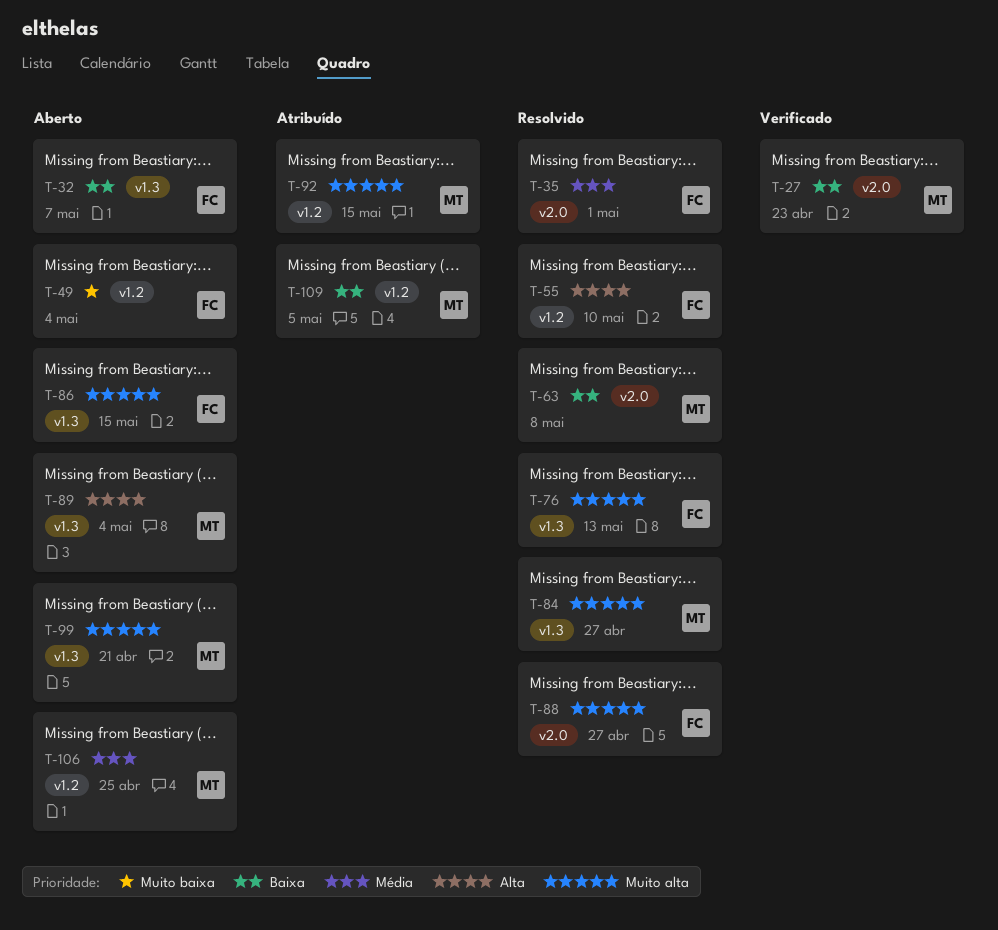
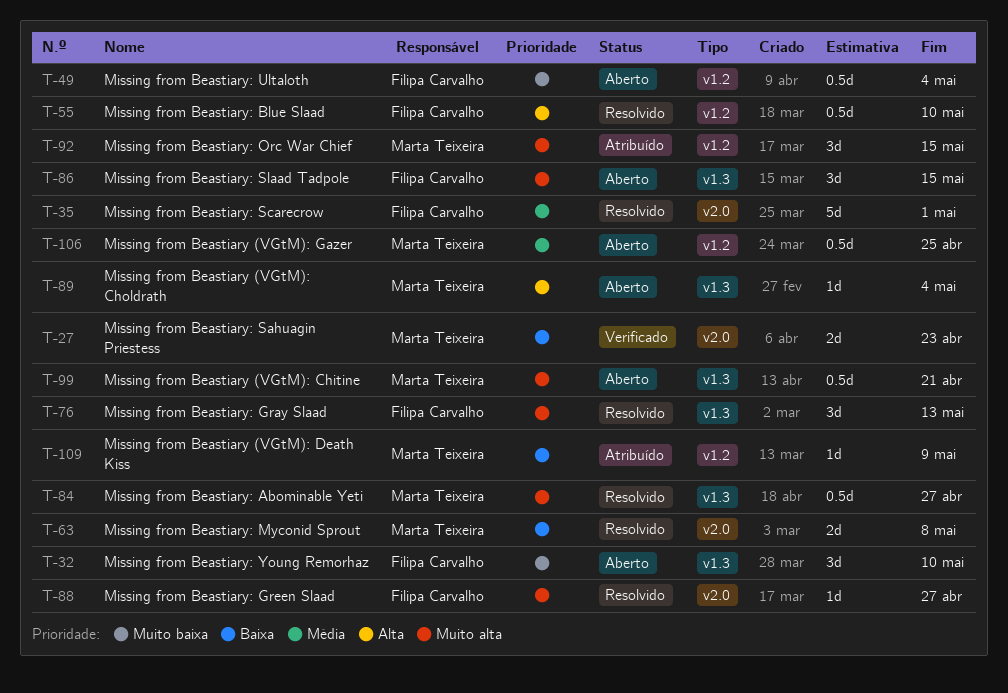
T-32, priority: Baixa -> Muito baixa
T-32, due: May 7 -> May 10
T-109, due: May 5 -> May 9

